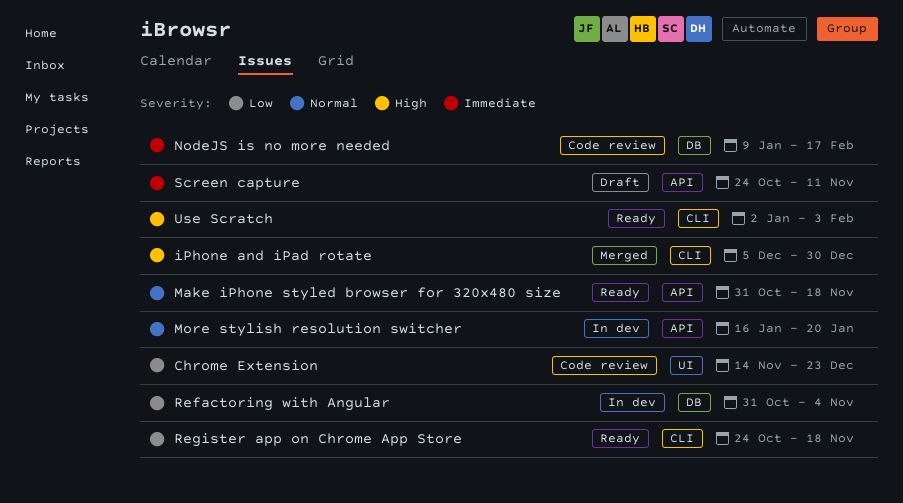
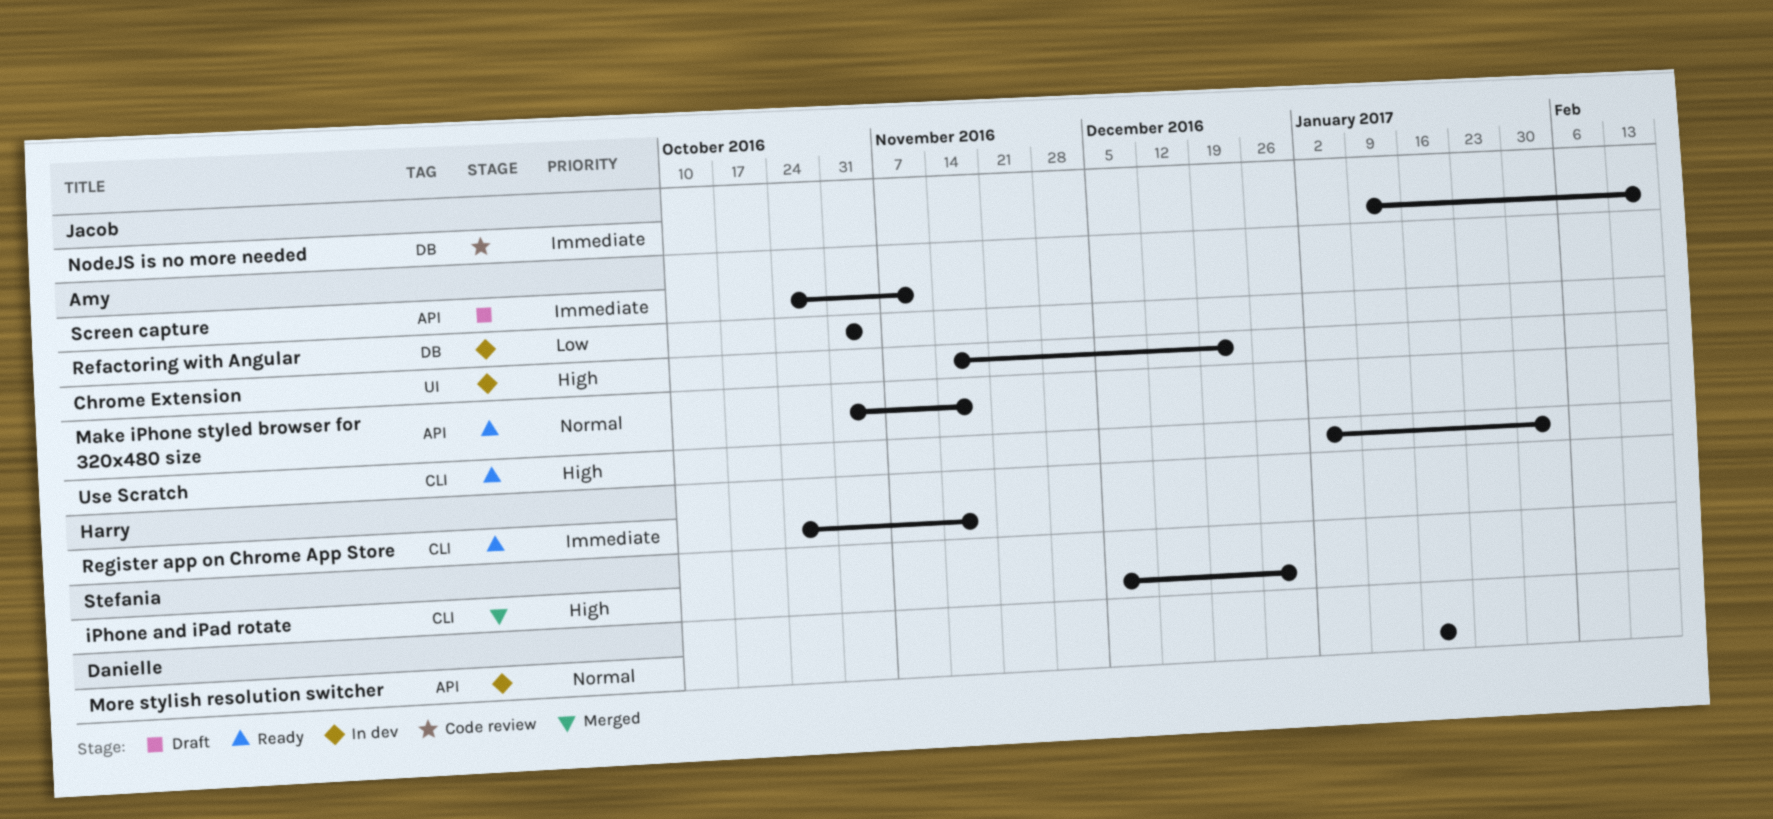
Chrome Extension, status: Code review -> In dev
Chrome Extension, priority: Low -> High
Register app on Chrome App Store, priority: Low -> Immediate

